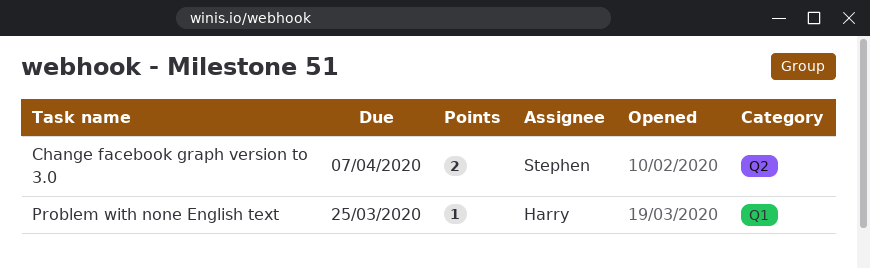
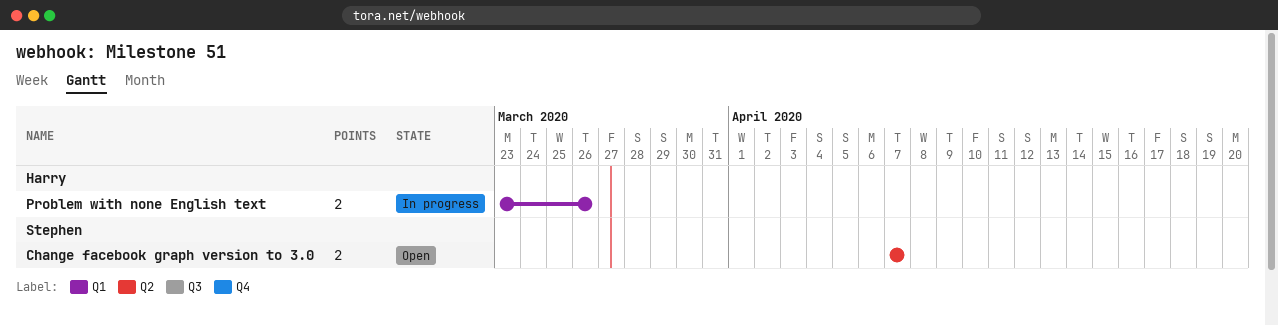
Problem with none English text, estimate: 1 -> 2
Problem with none English text, due: Mar 25 -> Mar 26

